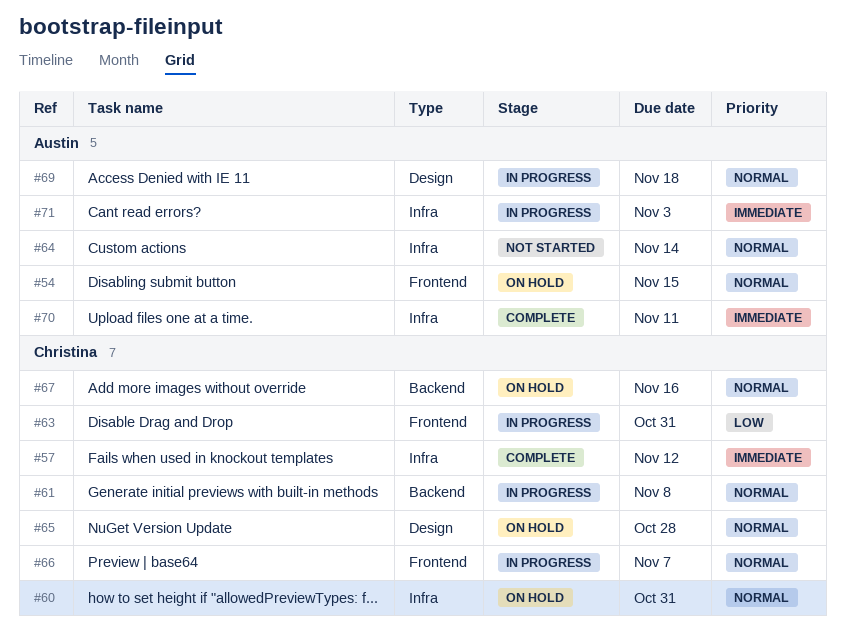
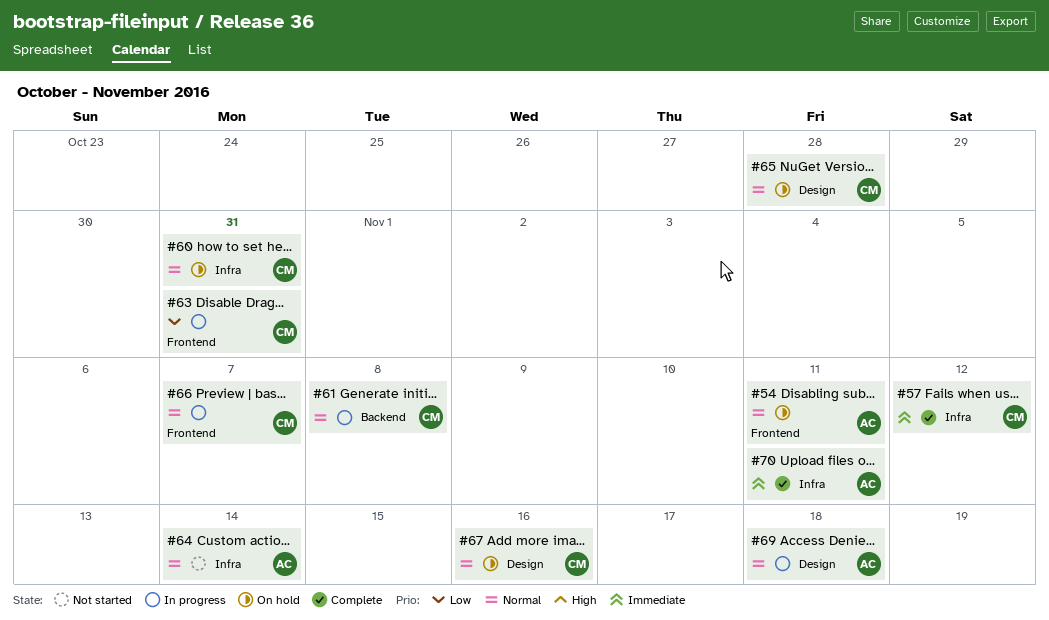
#54, due: Nov 15 -> Nov 11
#67, label: Backend -> Design
#71: present -> none

